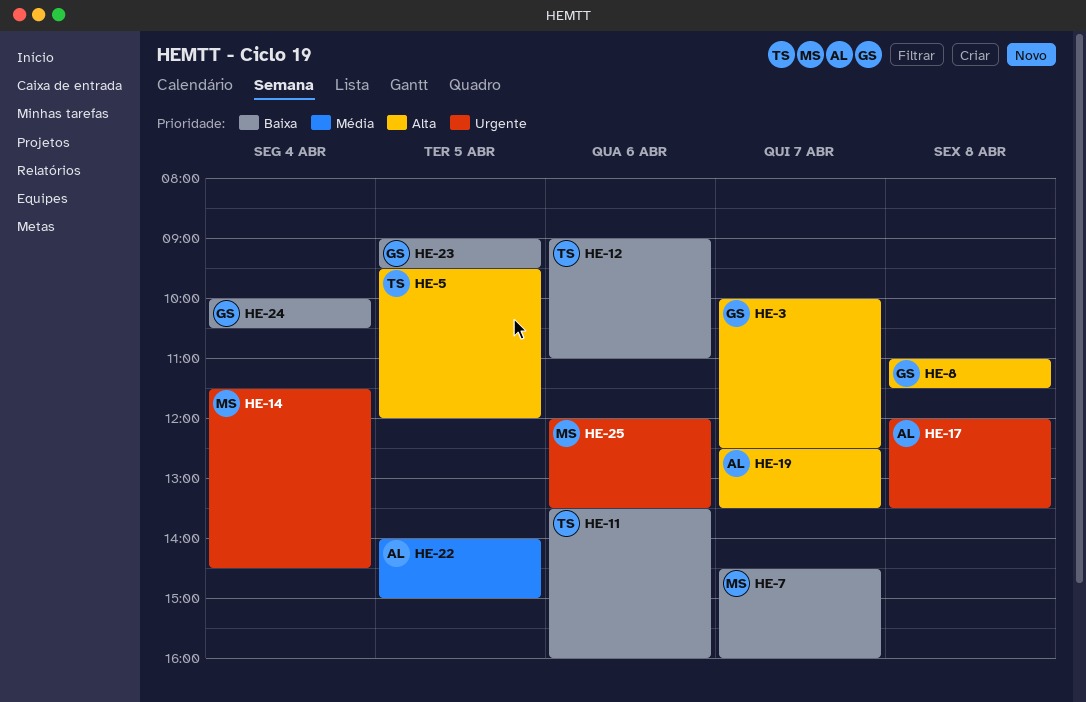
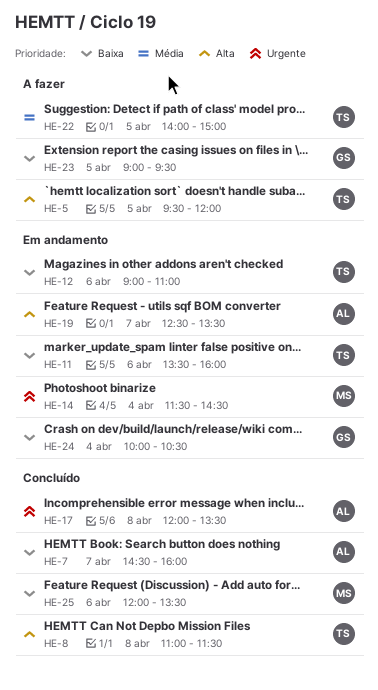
HE-3: present -> none
HE-7, owner: MS -> AL
HE-8, owner: GS -> TS
HE-22, owner: AL -> TS
HE-25, priority: Urgente -> Baixa

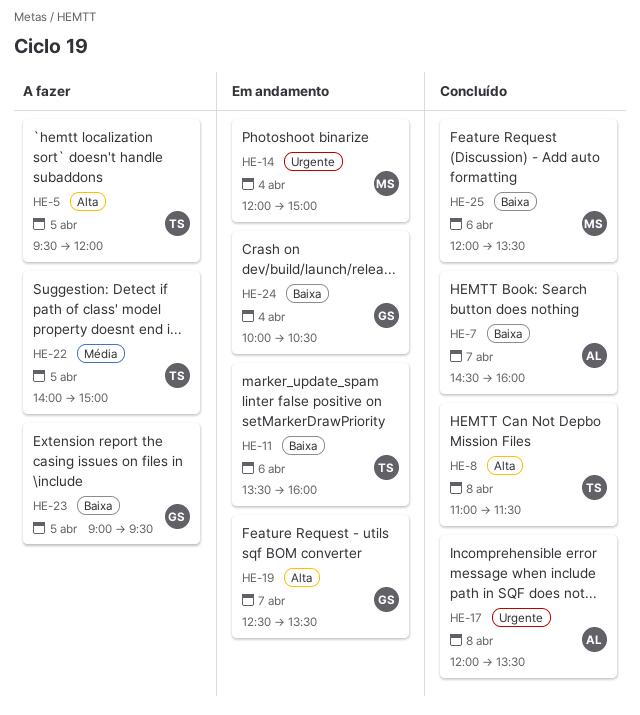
HE-12: present -> none
HE-14, begins: 11:30 -> 12:00
HE-14, ends: 14:30 -> 15:00
HE-19, owner: AL -> GS

